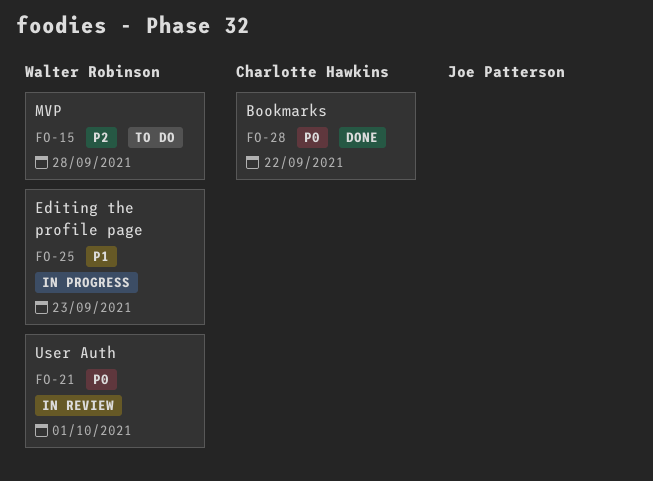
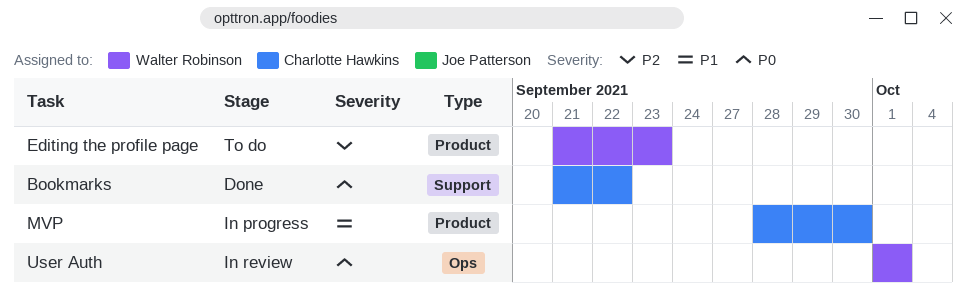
Editing the profile page, status: In progress -> To do
Editing the profile page, priority: P1 -> P2
MVP, status: To do -> In progress
MVP, owner: Walter Robinson -> Charlotte Hawkins
MVP, priority: P2 -> P1
MVP, due: Sep 28 -> Sep 30

